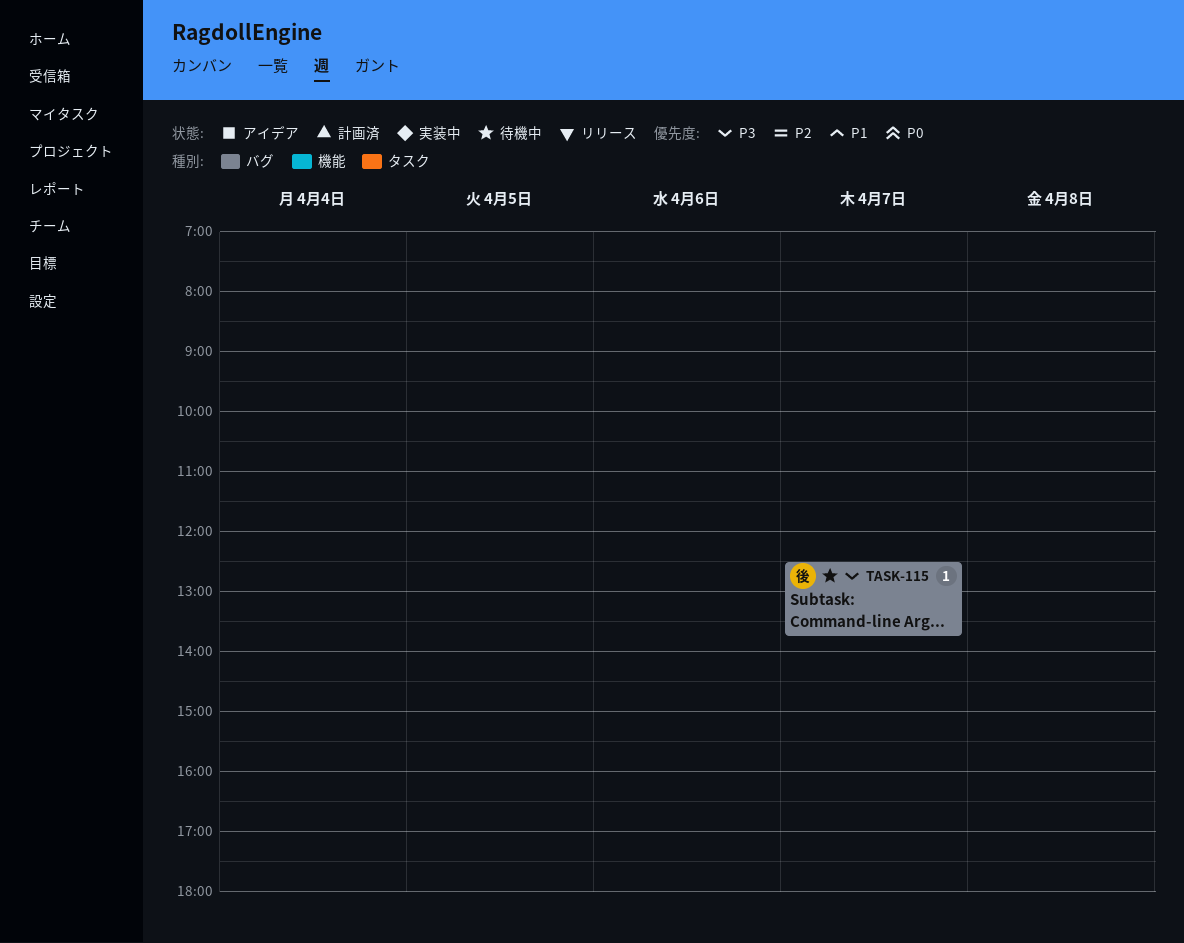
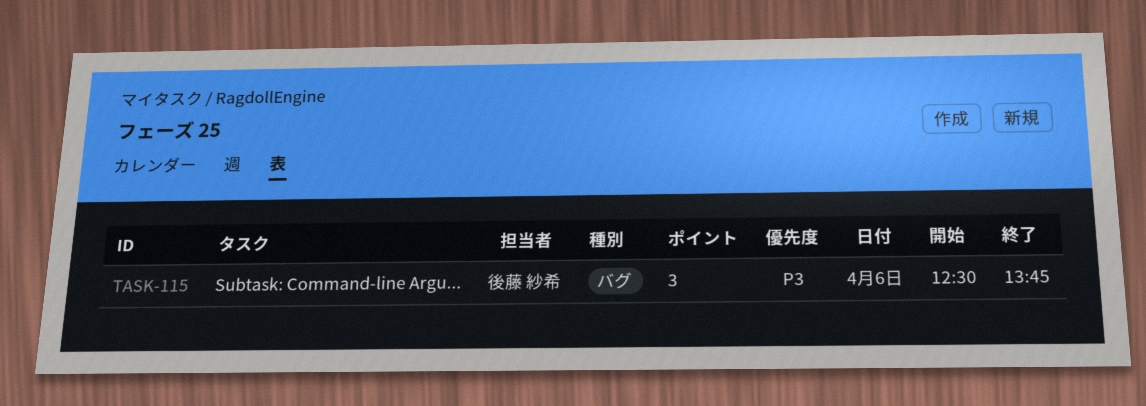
TASK-115, estimate: 1 -> 3
TASK-115, day: Apr 7 -> Apr 6

